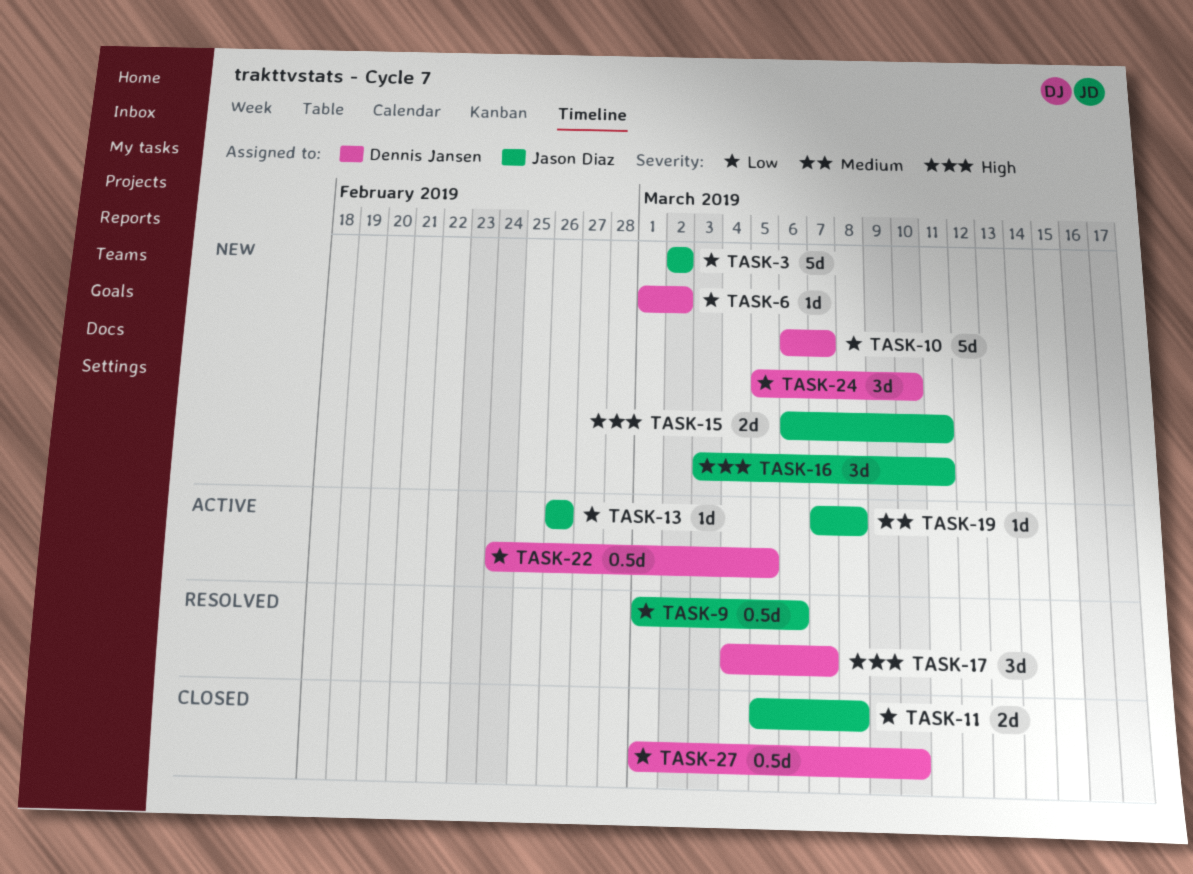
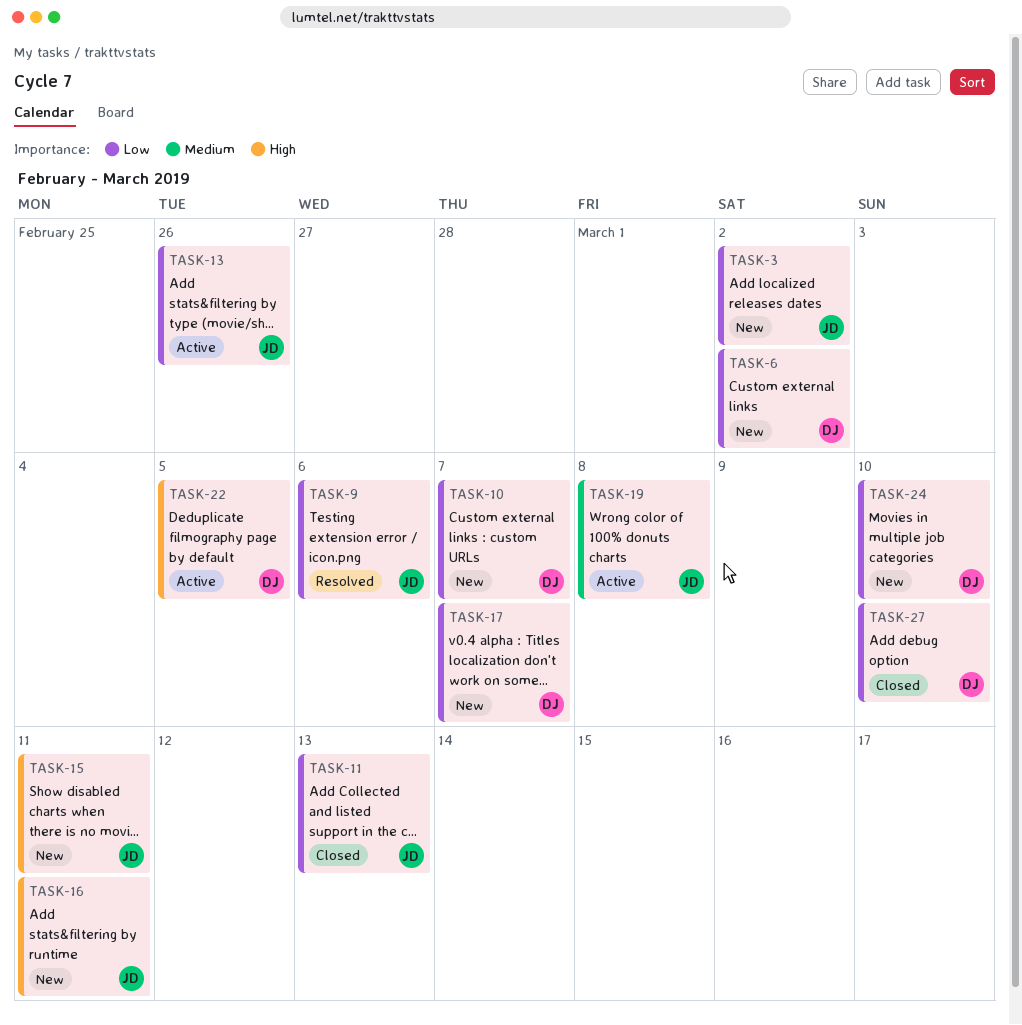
TASK-11, due: Mar 8 -> Mar 13
TASK-17, status: Resolved -> New
TASK-17, priority: High -> Low
TASK-22, priority: Low -> High

